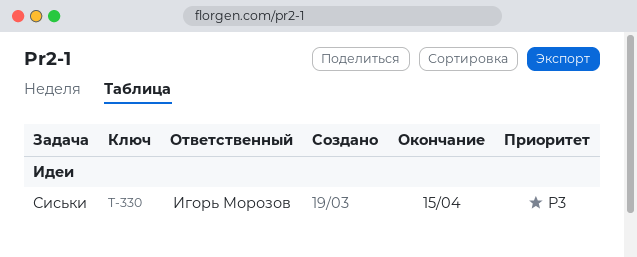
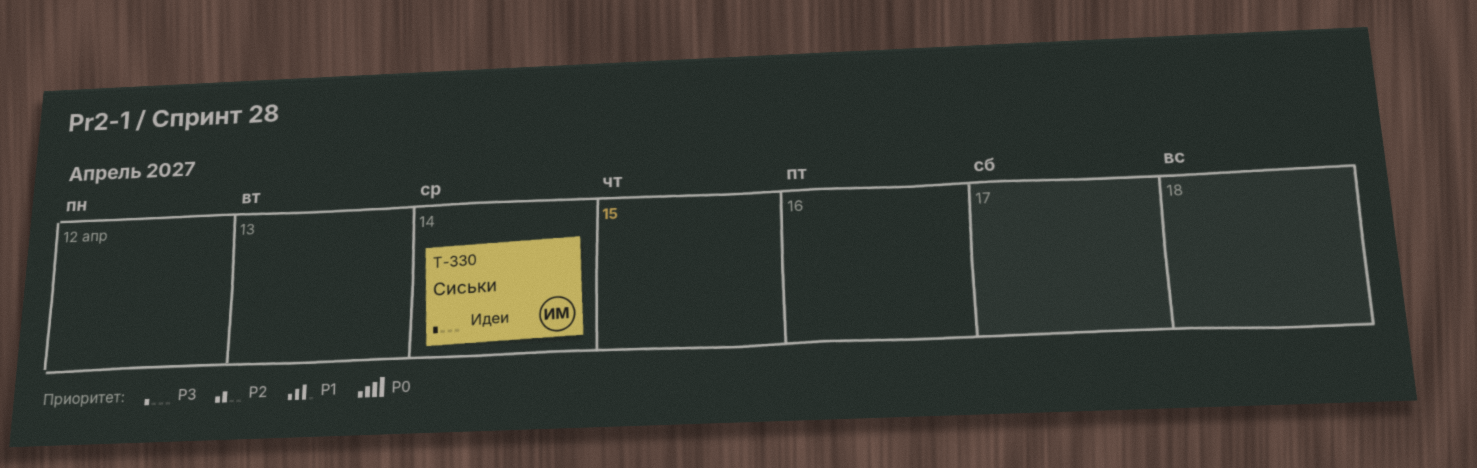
T-330, due: Apr 15 -> Apr 14

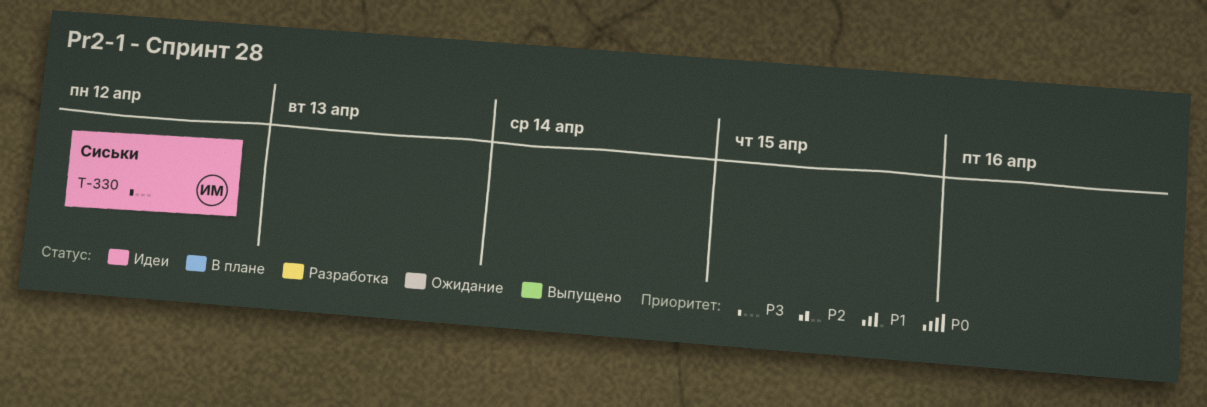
T-330, due: Apr 14 -> Apr 12

